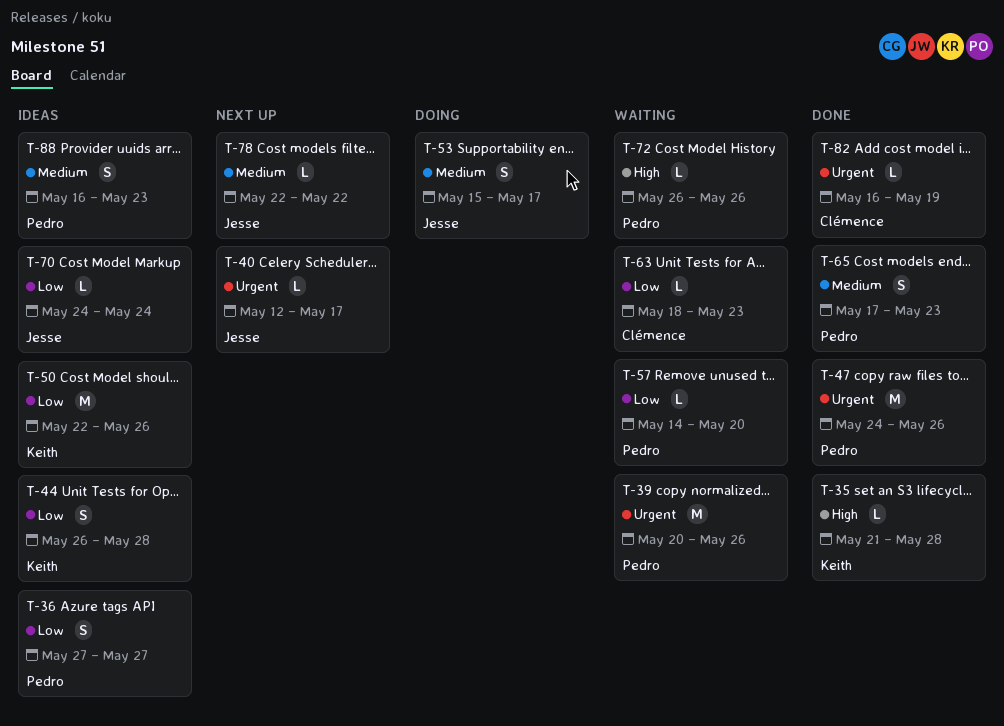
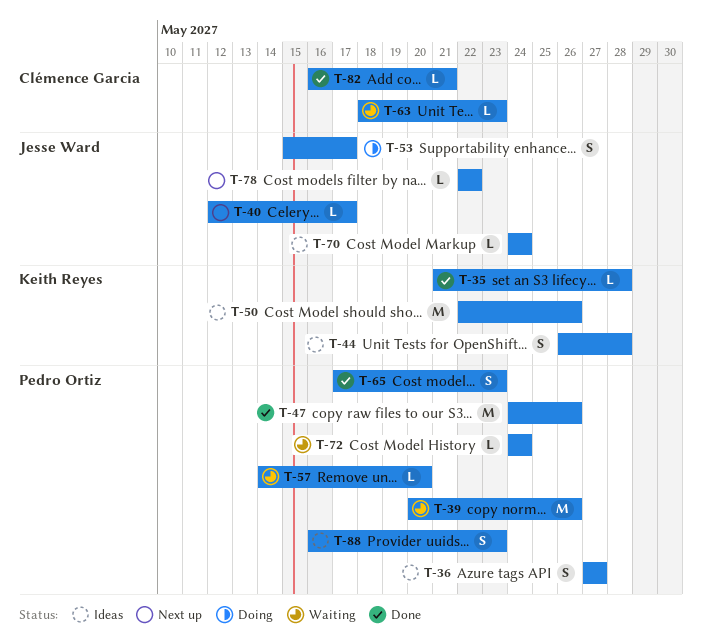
T-72, start: May 26 -> May 24
T-72, due: May 26 -> May 24
T-82, due: May 19 -> May 21

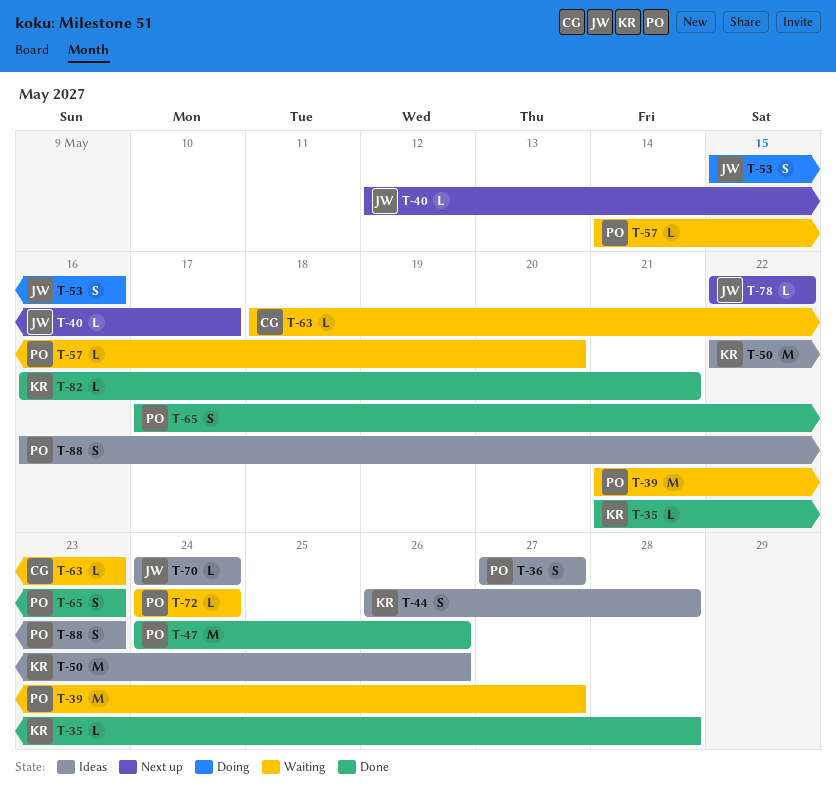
T-39, start: May 20 -> May 21
T-39, due: May 26 -> May 27
T-53, due: May 17 -> May 16
T-82, owner: Clémence Garcia -> Keith Reyes

